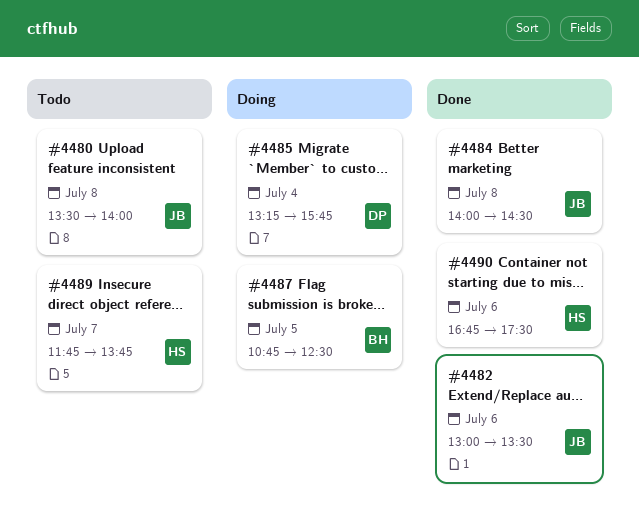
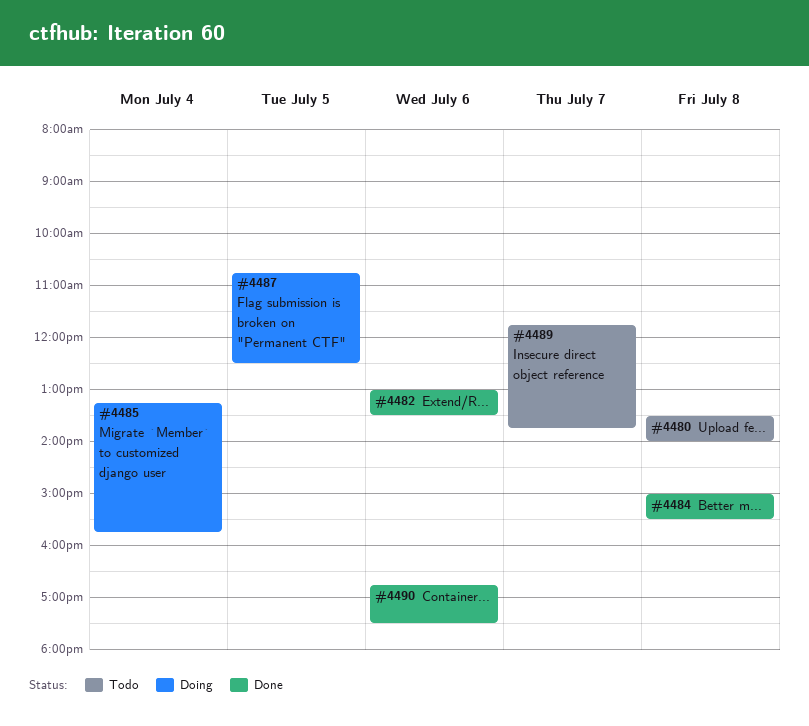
#4484, begins: 14:00 -> 15:00
#4484, ends: 14:30 -> 15:30

